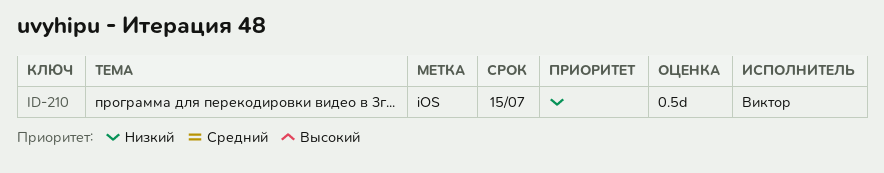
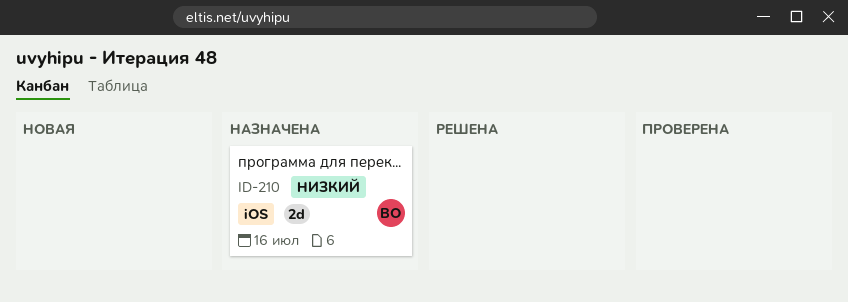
ID-210, estimate: 0.5d -> 2d
ID-210, due: Jul 15 -> Jul 16

